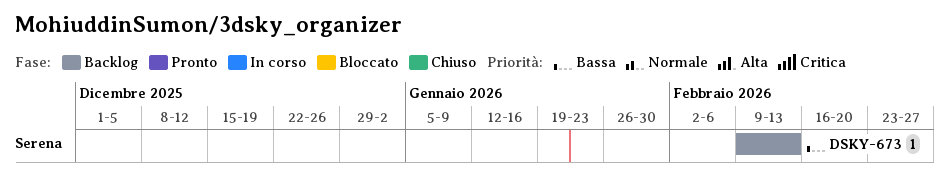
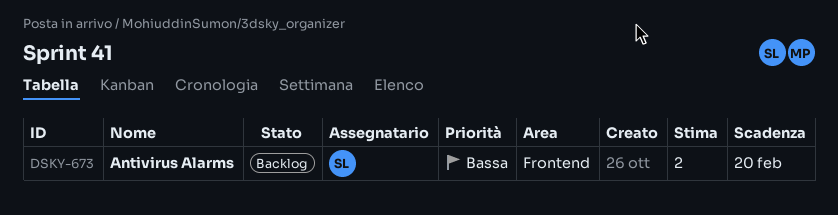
DSKY-673, estimate: 1 -> 2
DSKY-673, due: Feb 13 -> Feb 20

